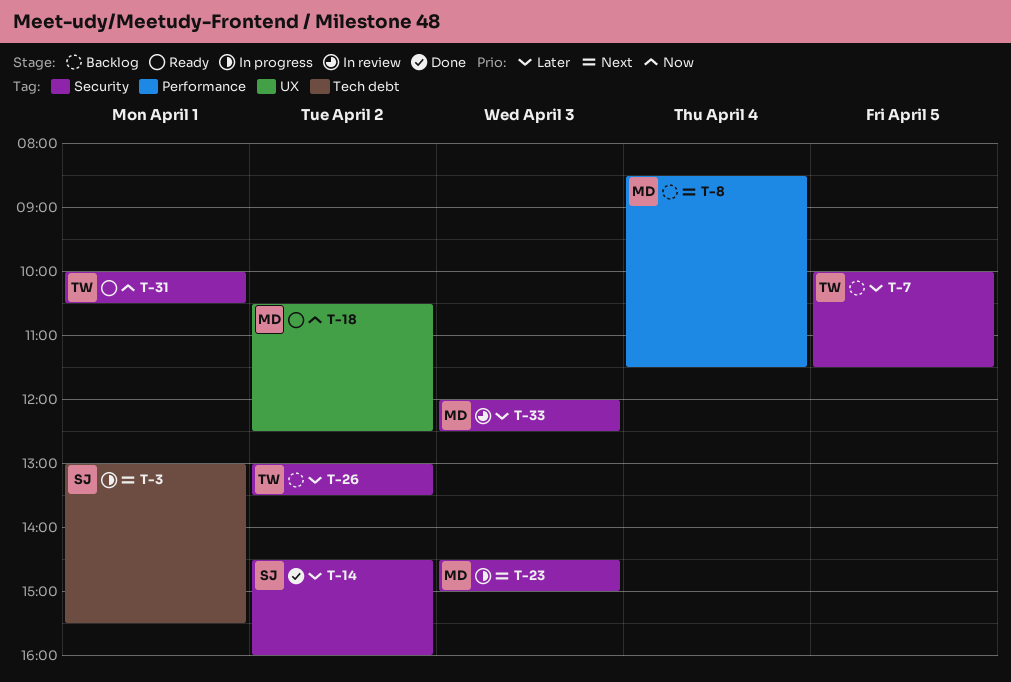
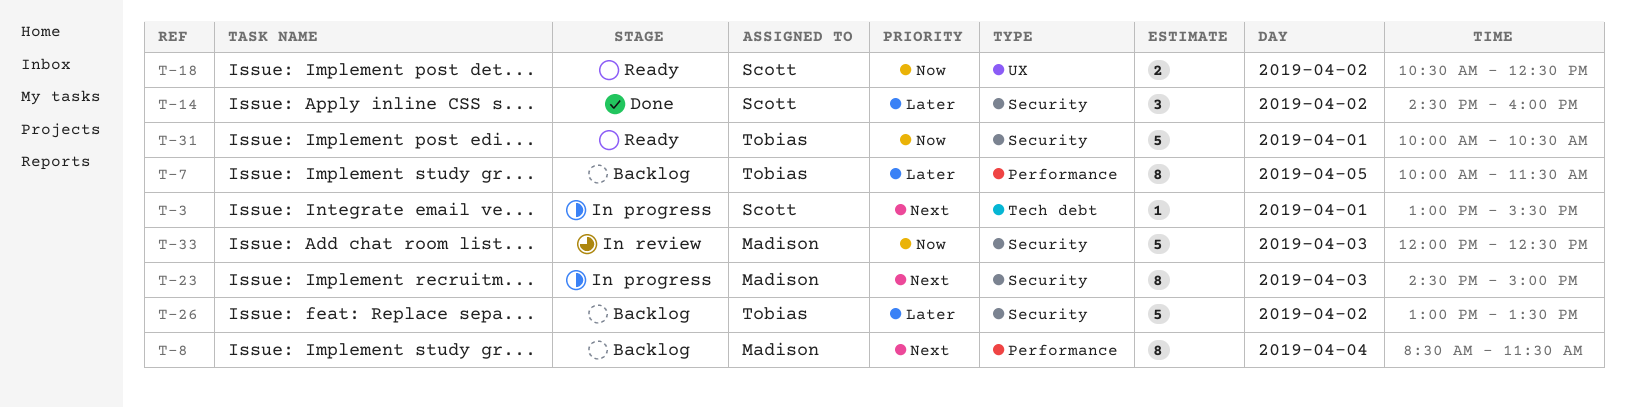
T-7, label: Security -> Performance
T-18, owner: Madison -> Scott
T-33, priority: Later -> Now

